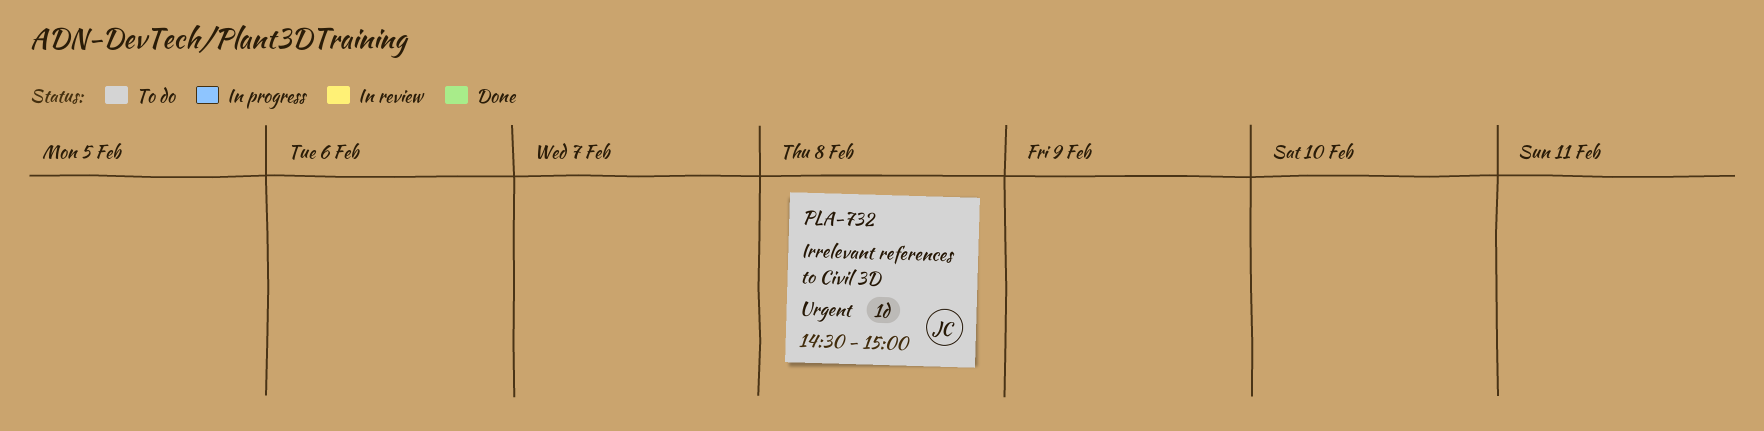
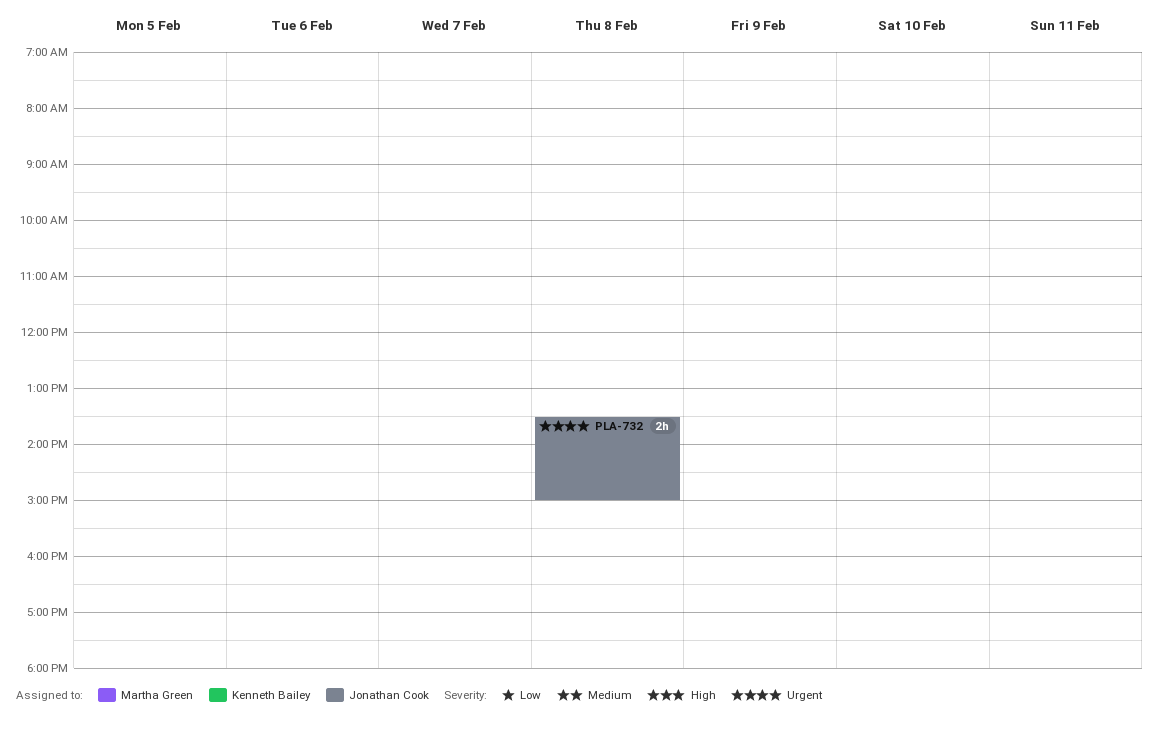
PLA-732, estimate: 1d -> 2h
PLA-732, begins: 14:30 -> 13:30

